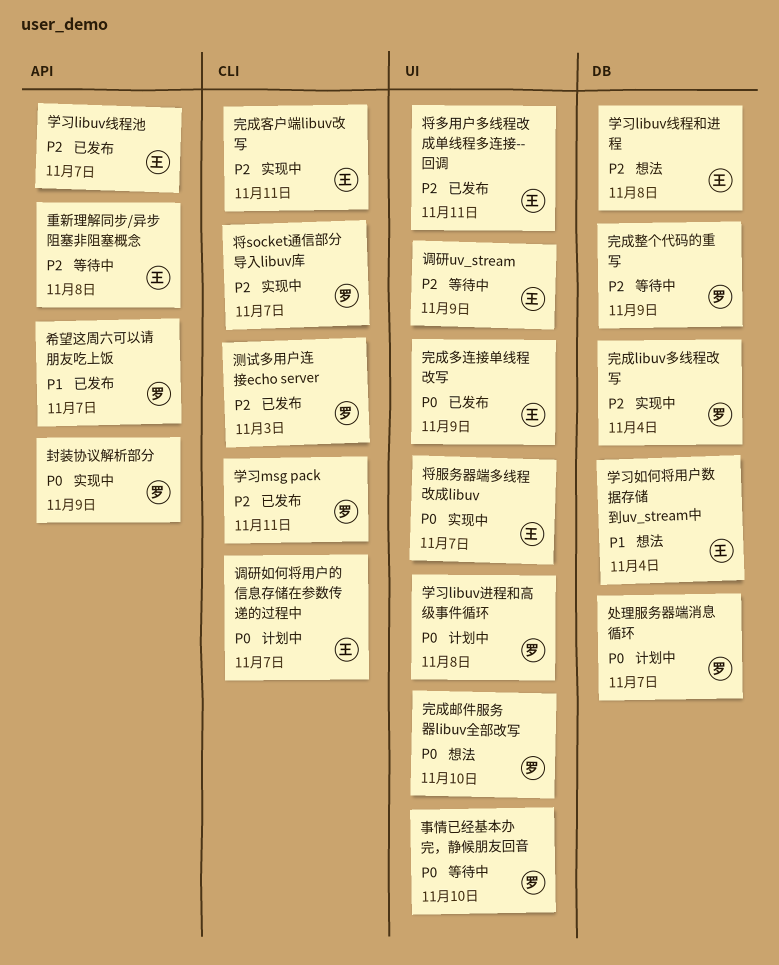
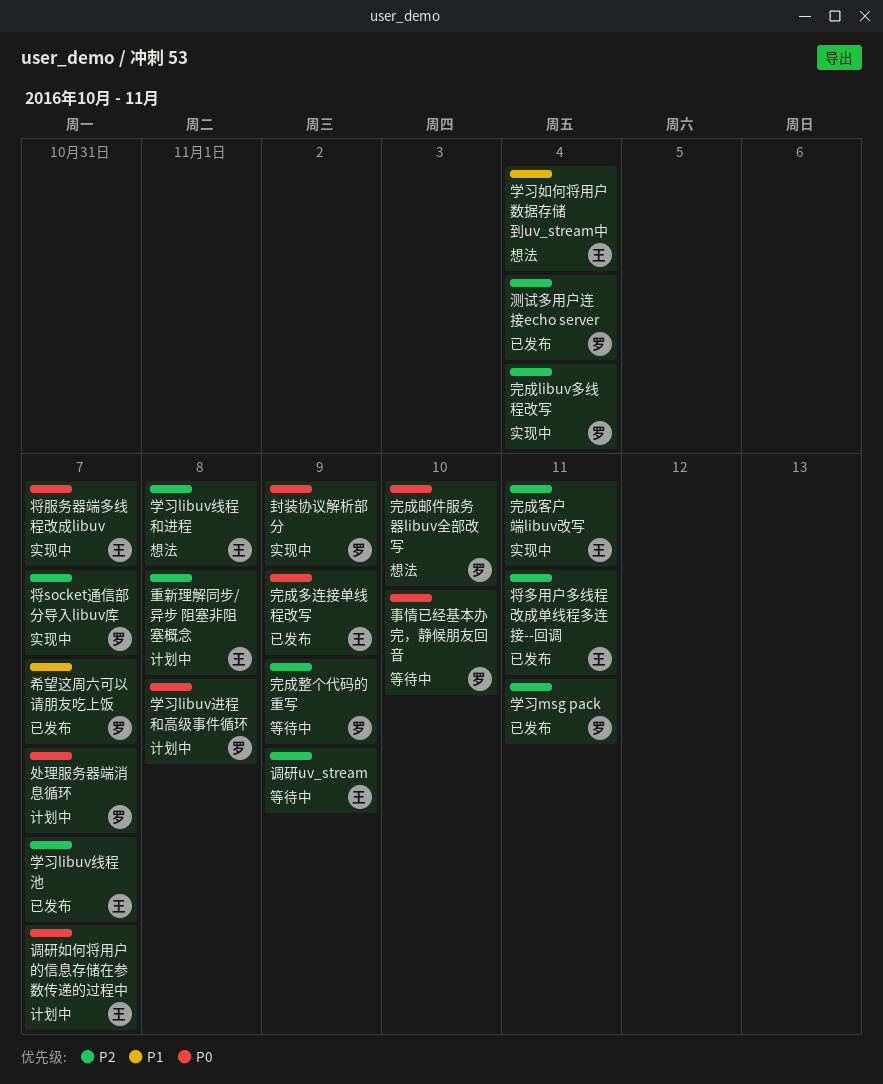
测试多用户连接echo server, due: Nov 3 -> Nov 4
重新理解同步/异步 阻塞非阻塞概念, status: 等待中 -> 计划中

